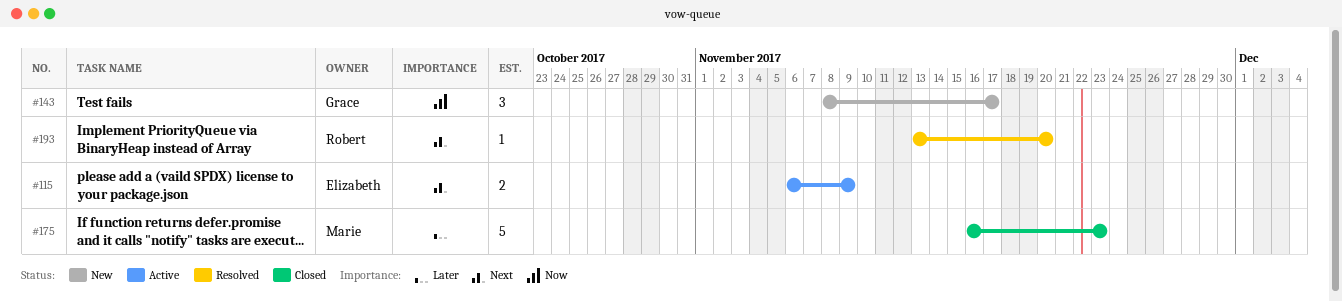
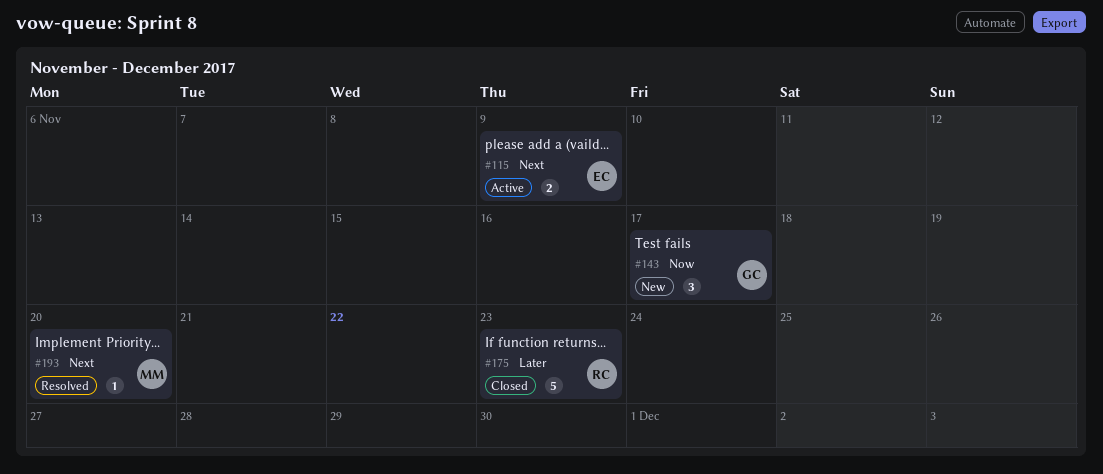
#175, owner: Marie -> Robert
#193, owner: Robert -> Marie

